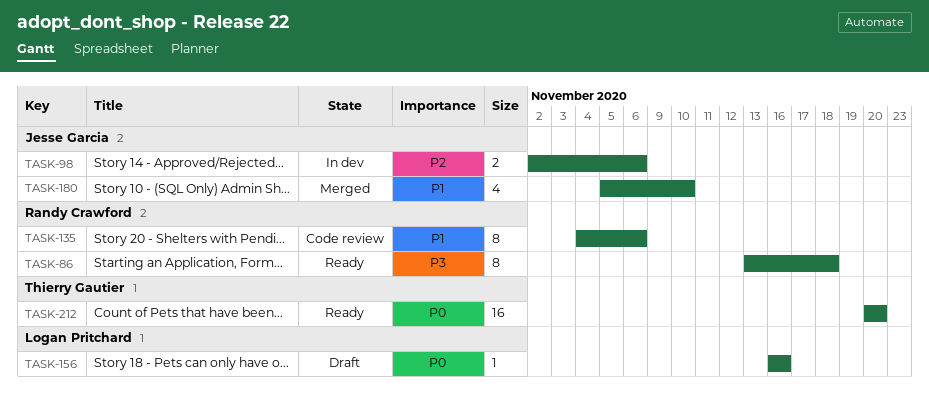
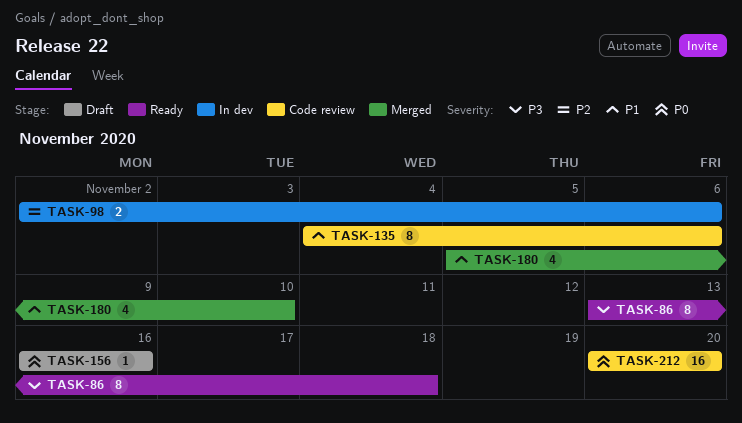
TASK-212, status: Ready -> Code review

